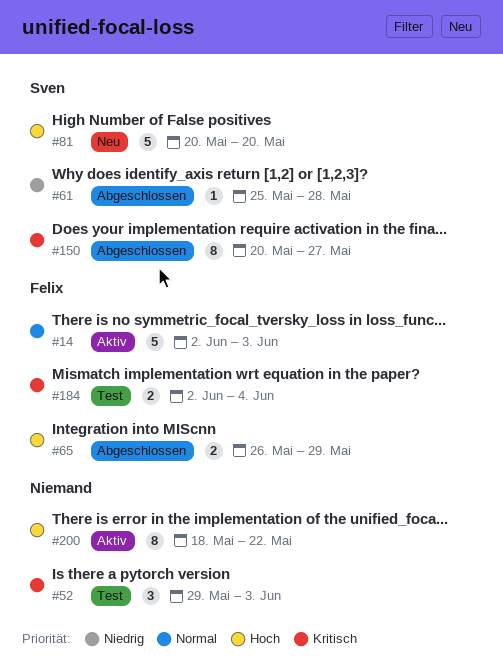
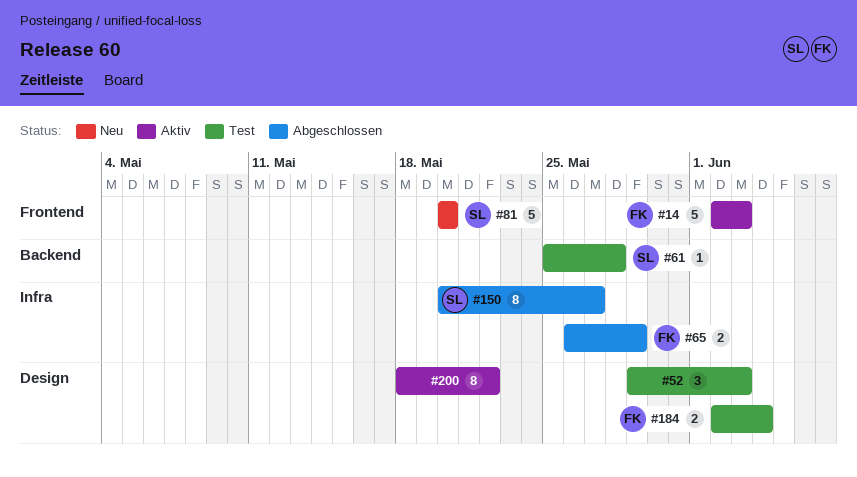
#61, status: Abgeschlossen -> Test

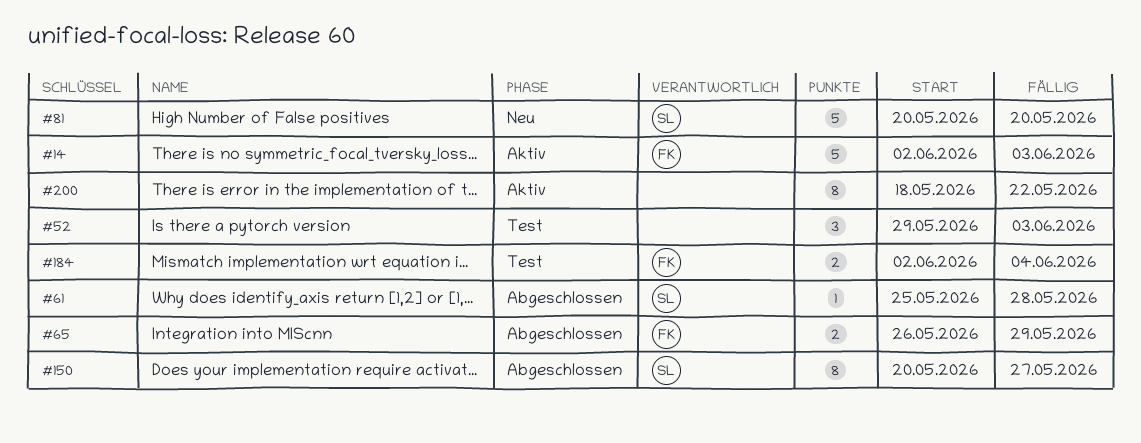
#61, status: Test -> Abgeschlossen

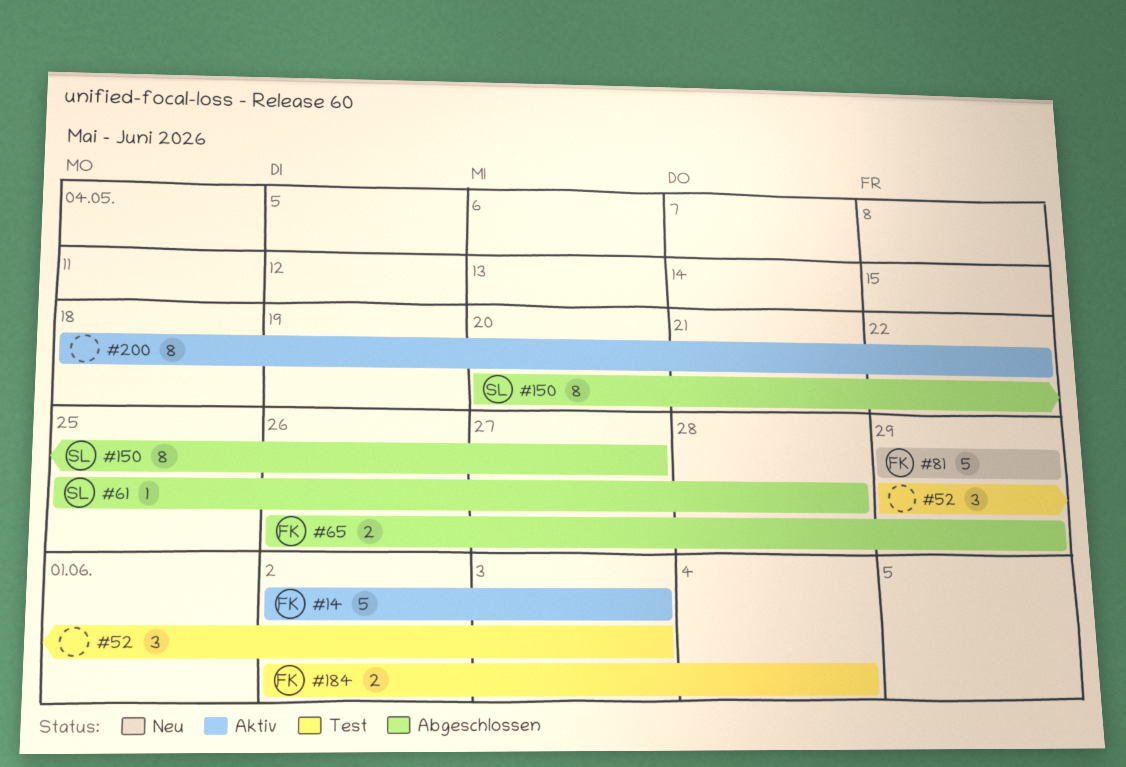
#81, owner: SL -> FK
#81, start: May 20 -> May 29
#81, due: May 20 -> May 29

